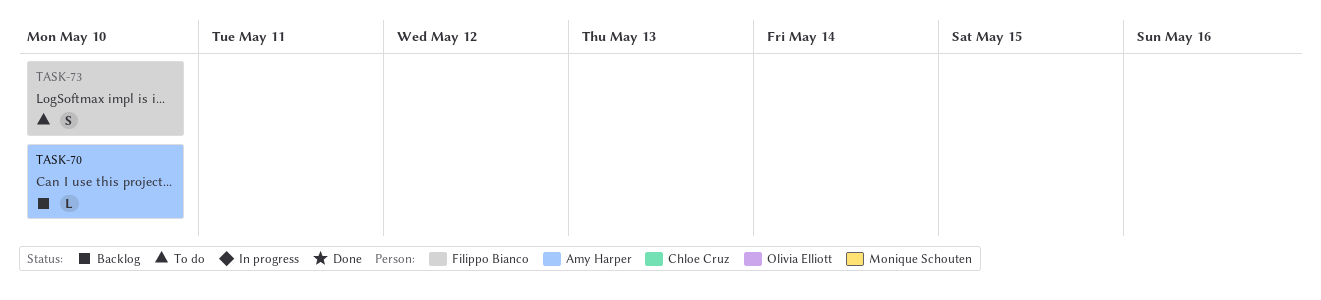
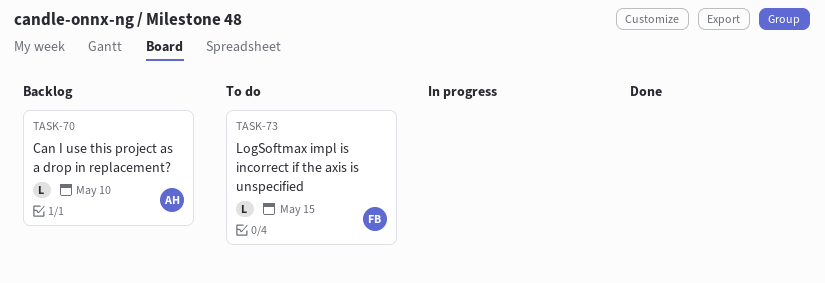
TASK-73, estimate: S -> L
TASK-73, due: May 10 -> May 15

